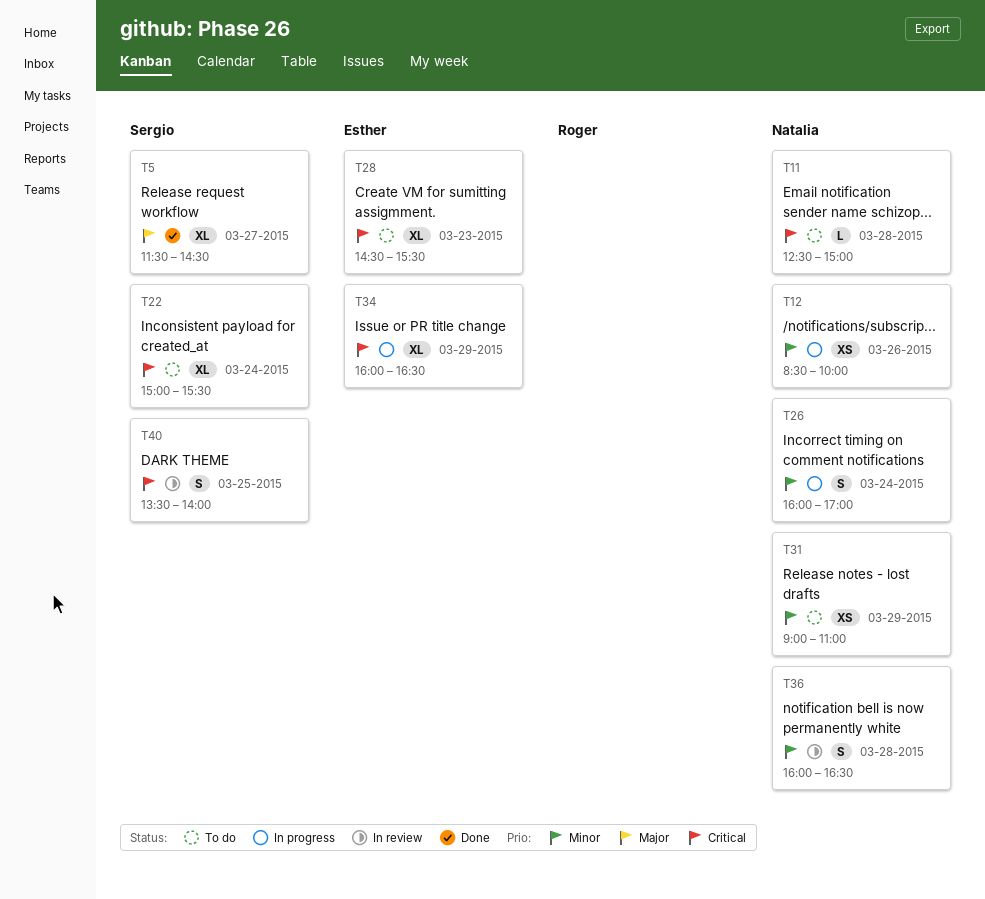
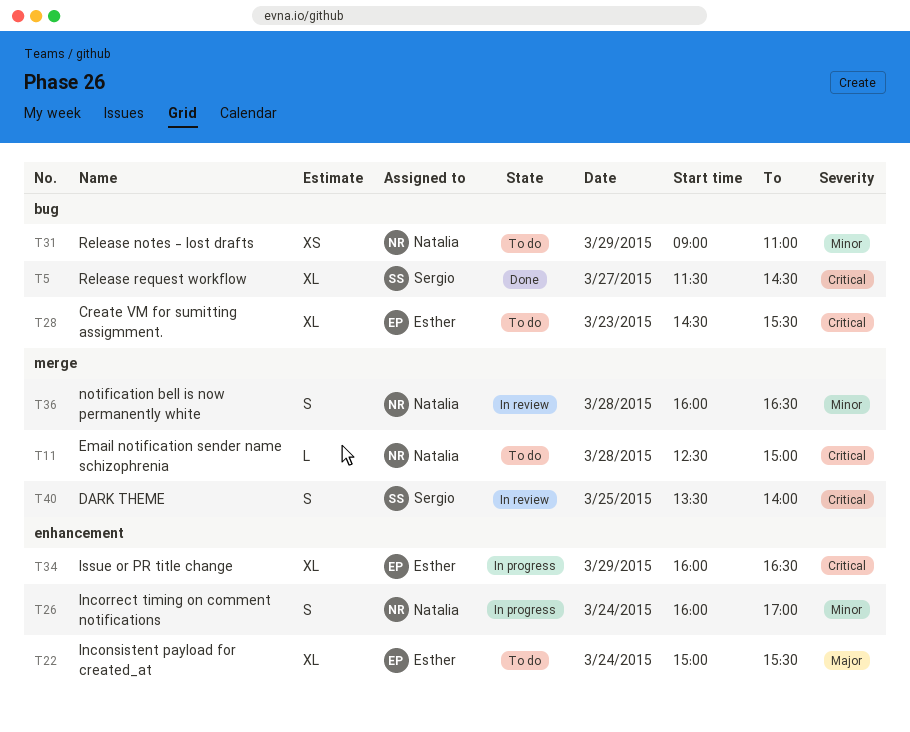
T5, priority: Major -> Critical
T12: present -> none
T22, owner: Sergio -> Esther
T22, priority: Critical -> Major

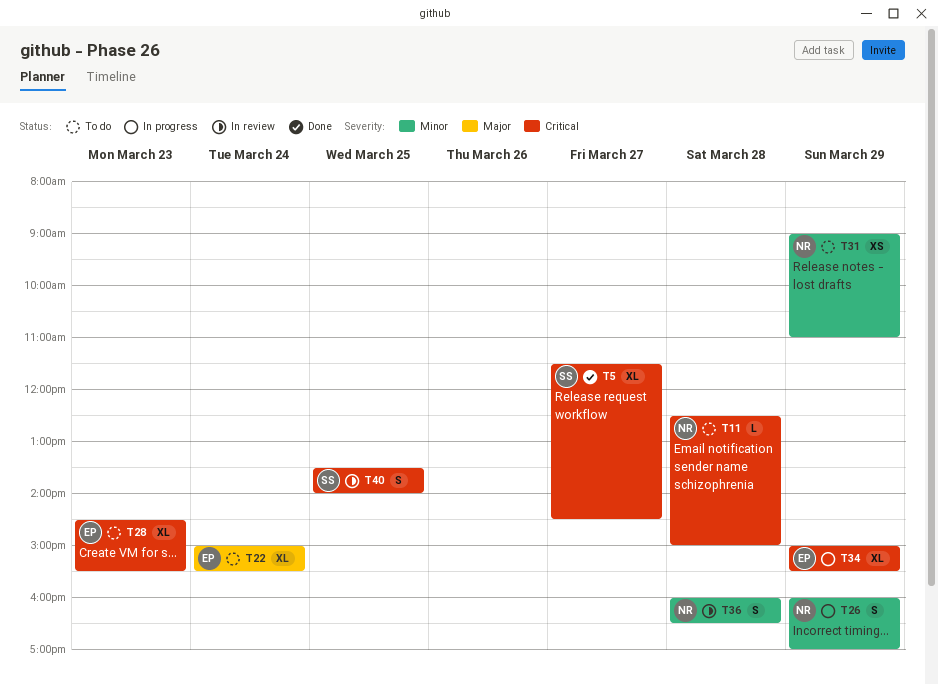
T26, day: Mar 24 -> Mar 29
T34, begins: 16:00 -> 15:00
T34, ends: 16:30 -> 15:30

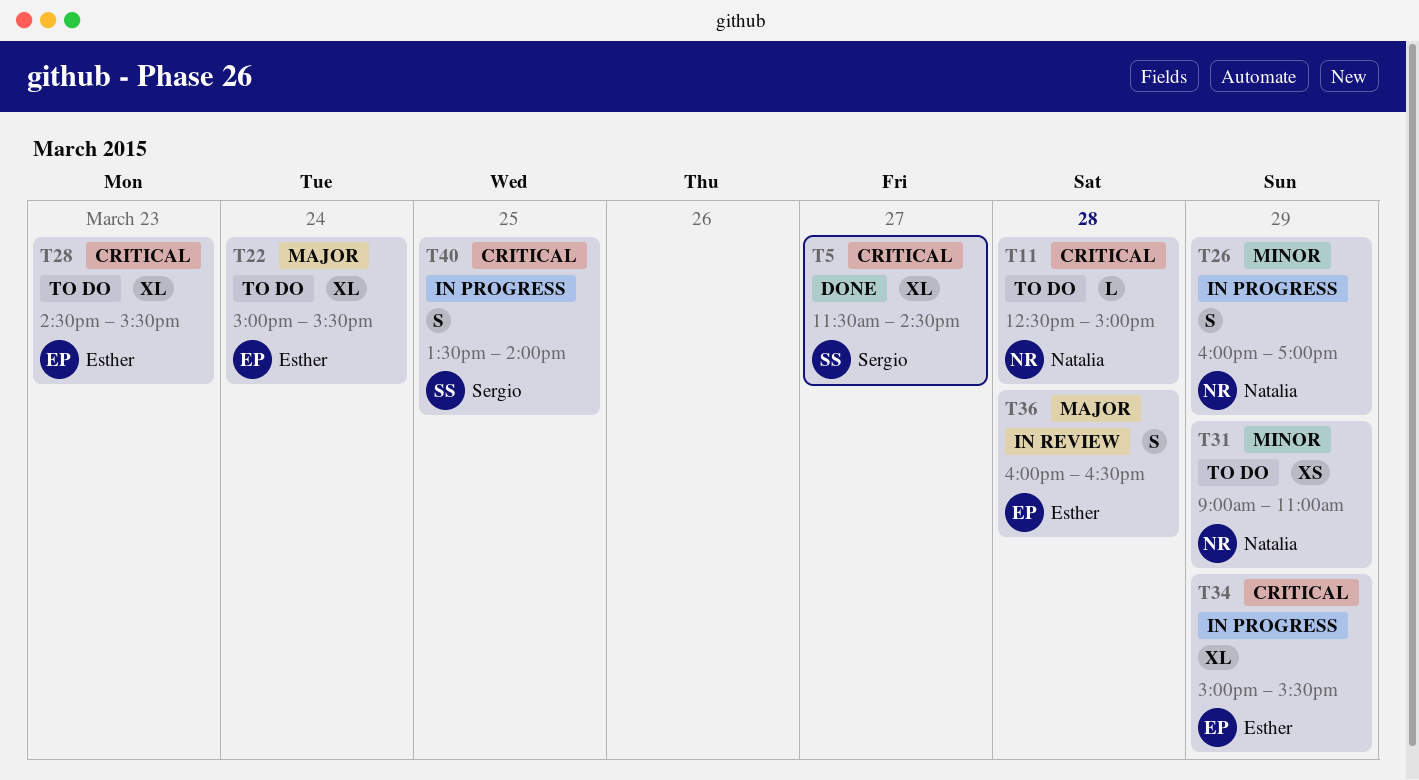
T36, owner: Natalia -> Esther
T36, priority: Minor -> Major
T40, status: In review -> In progress

